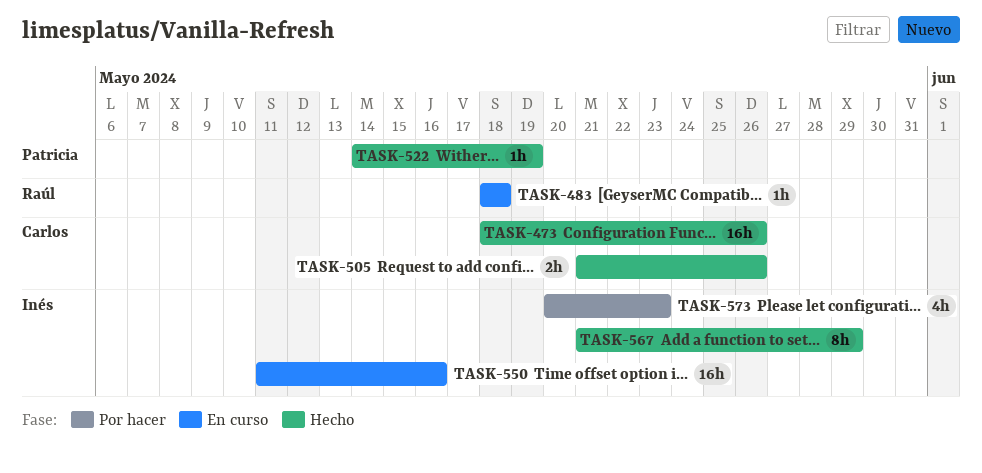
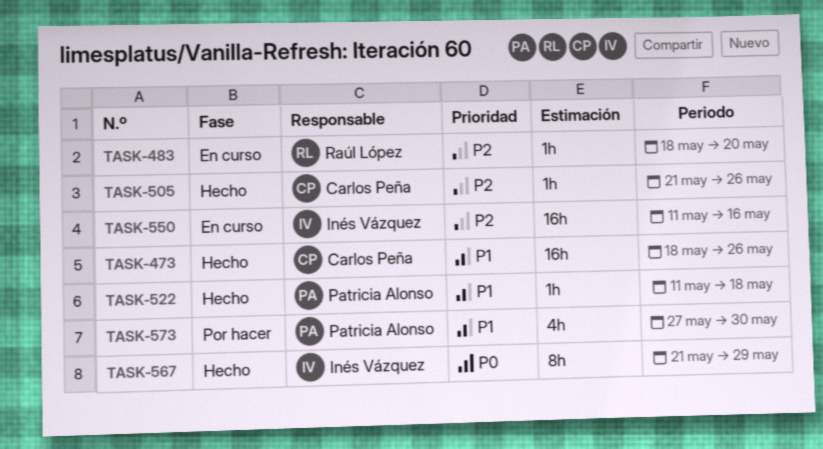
TASK-483, due: May 18 -> May 20
TASK-505, estimate: 2h -> 1h
TASK-522, start: May 14 -> May 11
TASK-522, due: May 19 -> May 18
TASK-573, owner: Inés Vázquez -> Patricia Alonso
TASK-573, start: May 20 -> May 27
TASK-573, due: May 23 -> May 30

